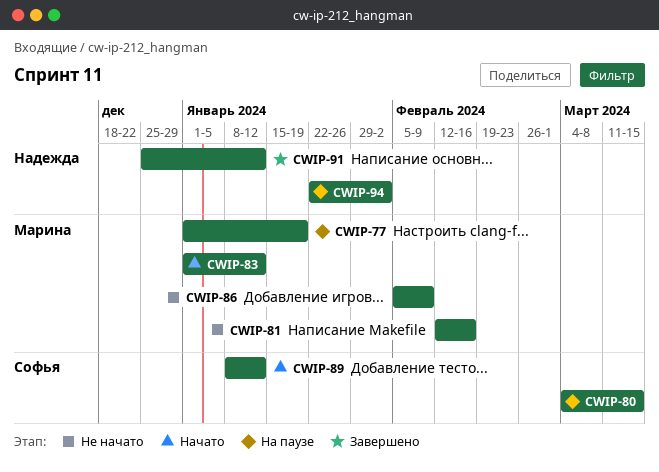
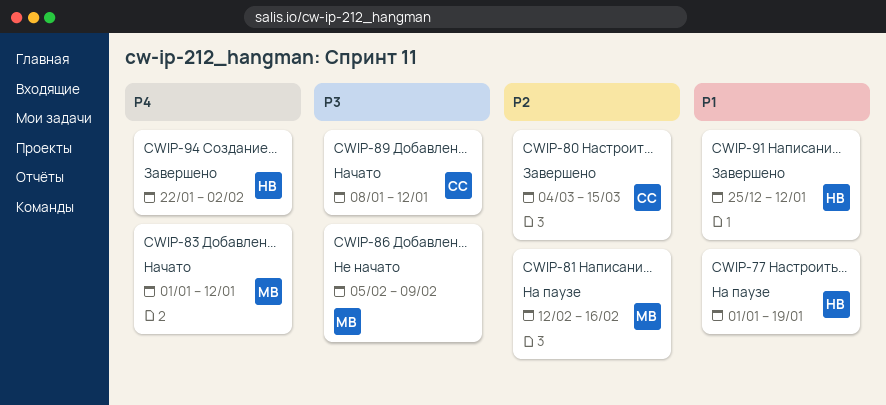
CWIP-77, owner: Марина -> Надежда
CWIP-80, status: На паузе -> Завершено
CWIP-81, status: Не начато -> На паузе
CWIP-94, status: На паузе -> Завершено

